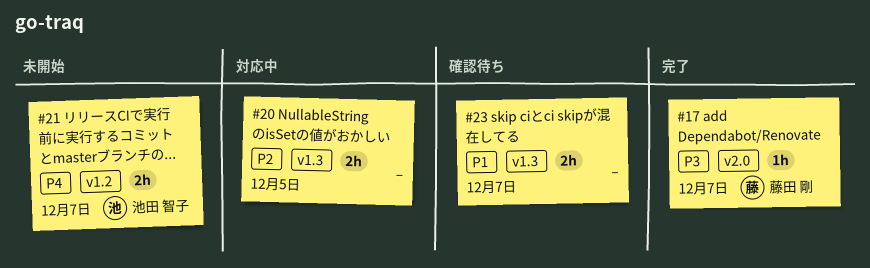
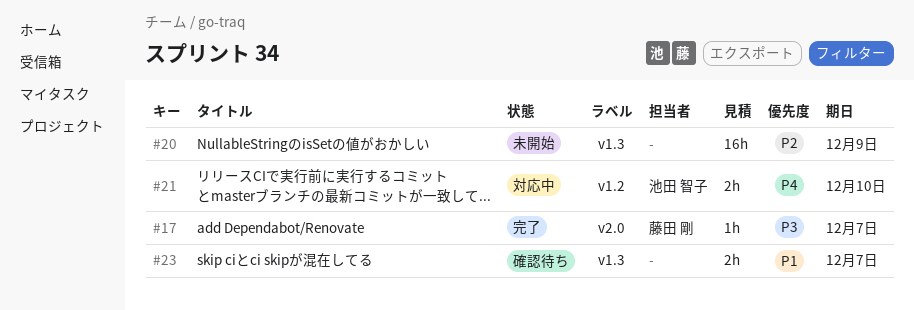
#20, status: 対応中 -> 未開始
#20, estimate: 2h -> 16h
#20, due: Dec 5 -> Dec 9
#21, status: 未開始 -> 対応中
#21, due: Dec 7 -> Dec 10

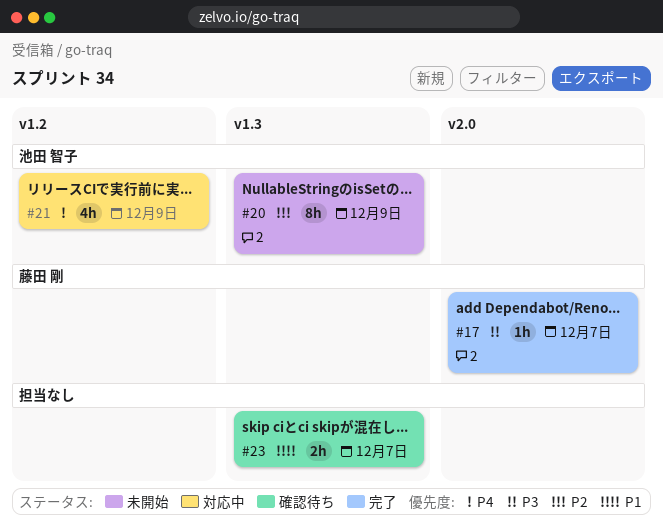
#20, owner: none -> 池田 智子
#20, estimate: 16h -> 8h
#21, estimate: 2h -> 4h
#21, due: Dec 10 -> Dec 9

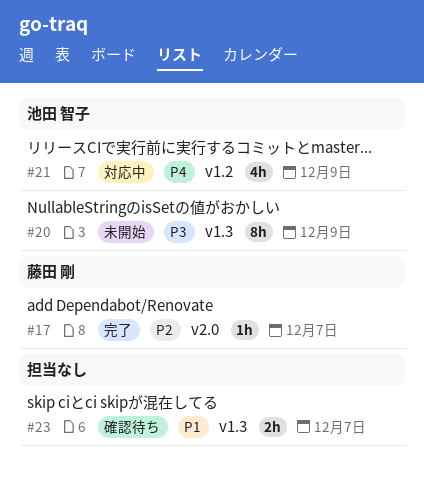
#17, priority: P3 -> P2
#20, priority: P2 -> P3

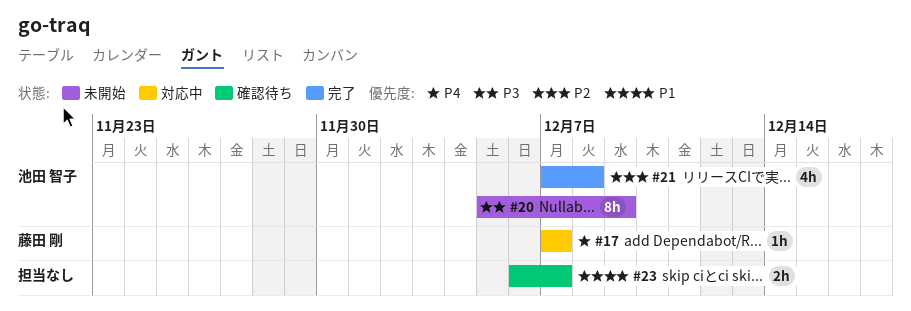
#17, status: 完了 -> 対応中
#17, priority: P2 -> P4
#21, status: 対応中 -> 完了
#21, priority: P4 -> P2
#21, due: Dec 9 -> Dec 8

